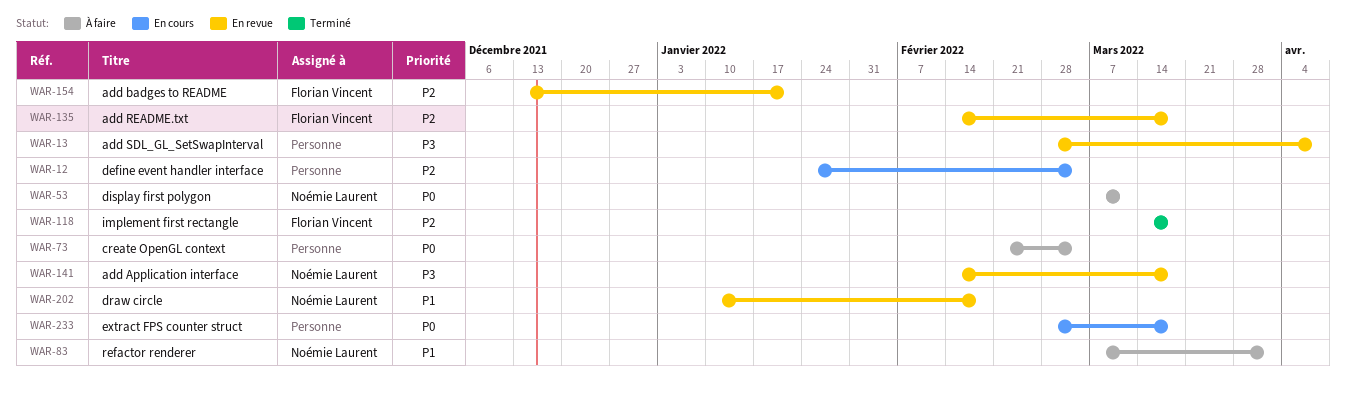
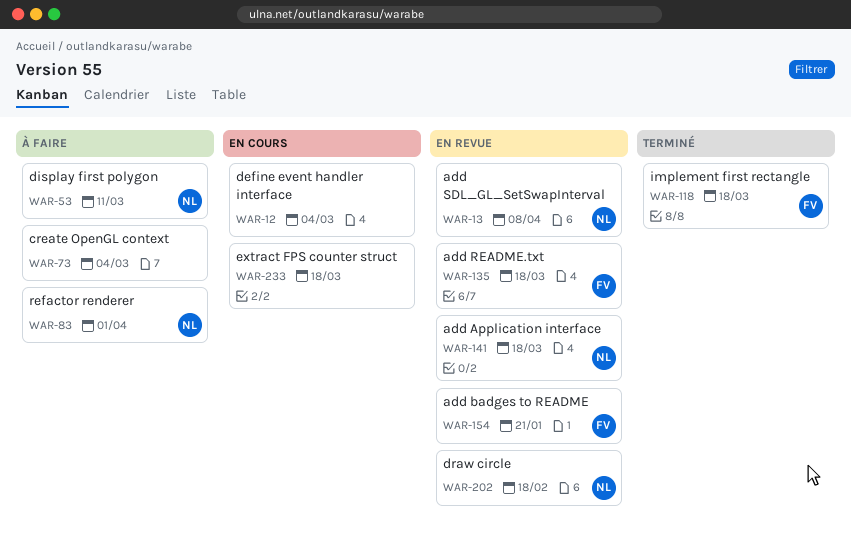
WAR-13, owner: none -> Noémie Laurent

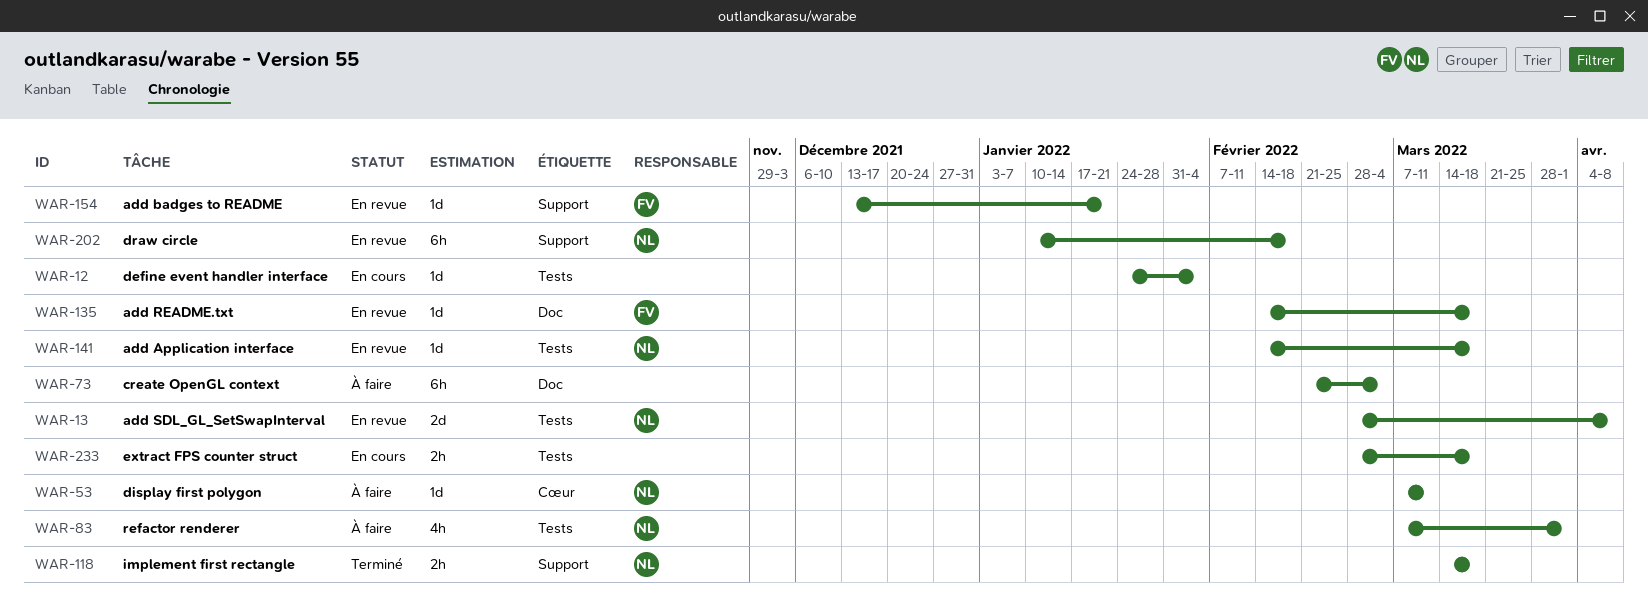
WAR-12, due: Mar 4 -> Feb 4
WAR-118, owner: FV -> NL

